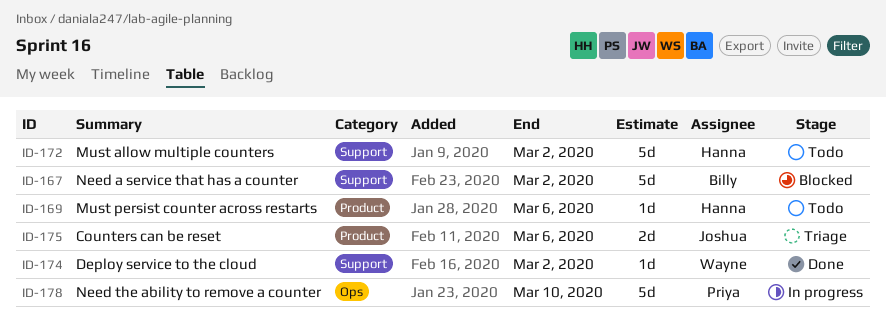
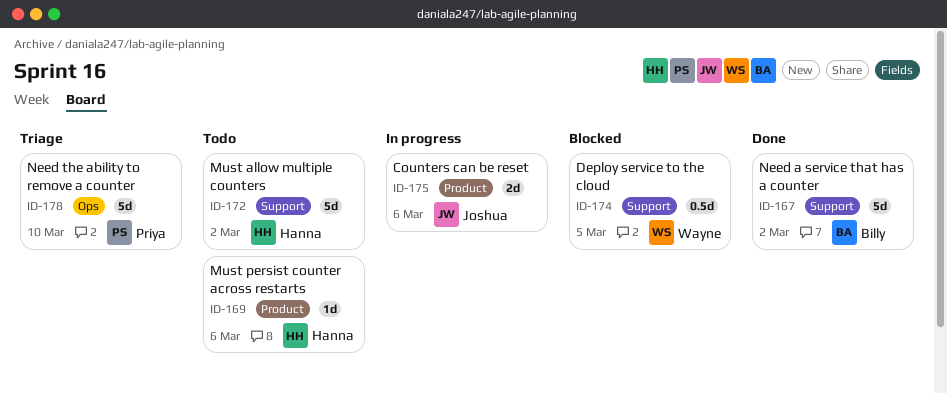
ID-167, status: Blocked -> Done
ID-174, status: Done -> Blocked
ID-174, estimate: 1d -> 0.5d
ID-174, due: Mar 2 -> Mar 5
ID-175, status: Triage -> In progress
ID-178, status: In progress -> Triage

